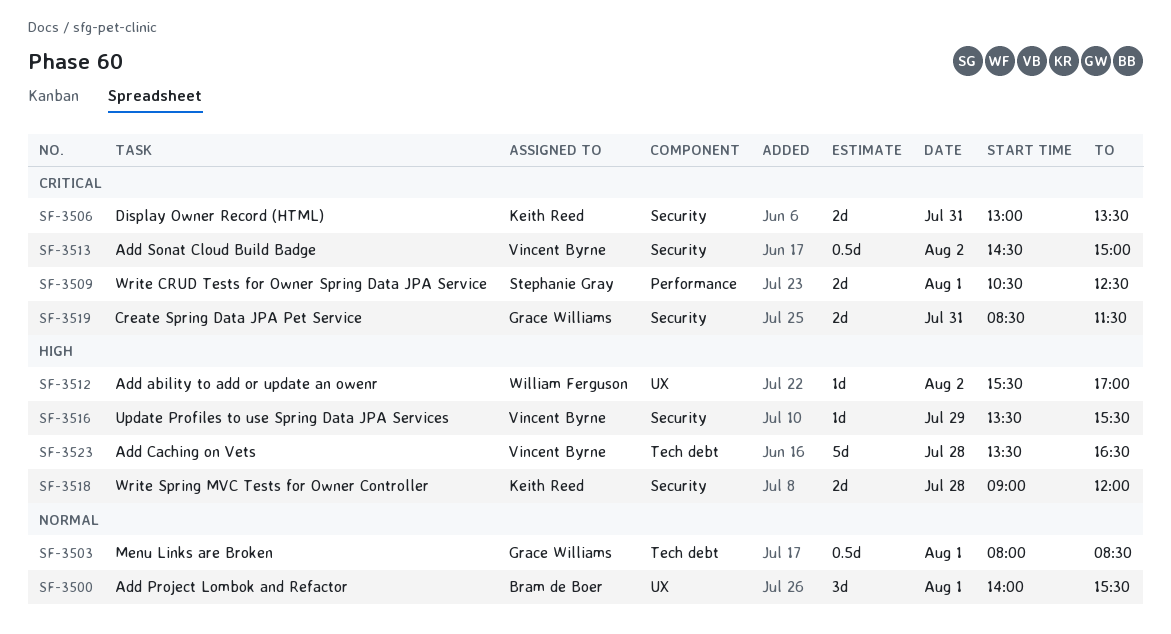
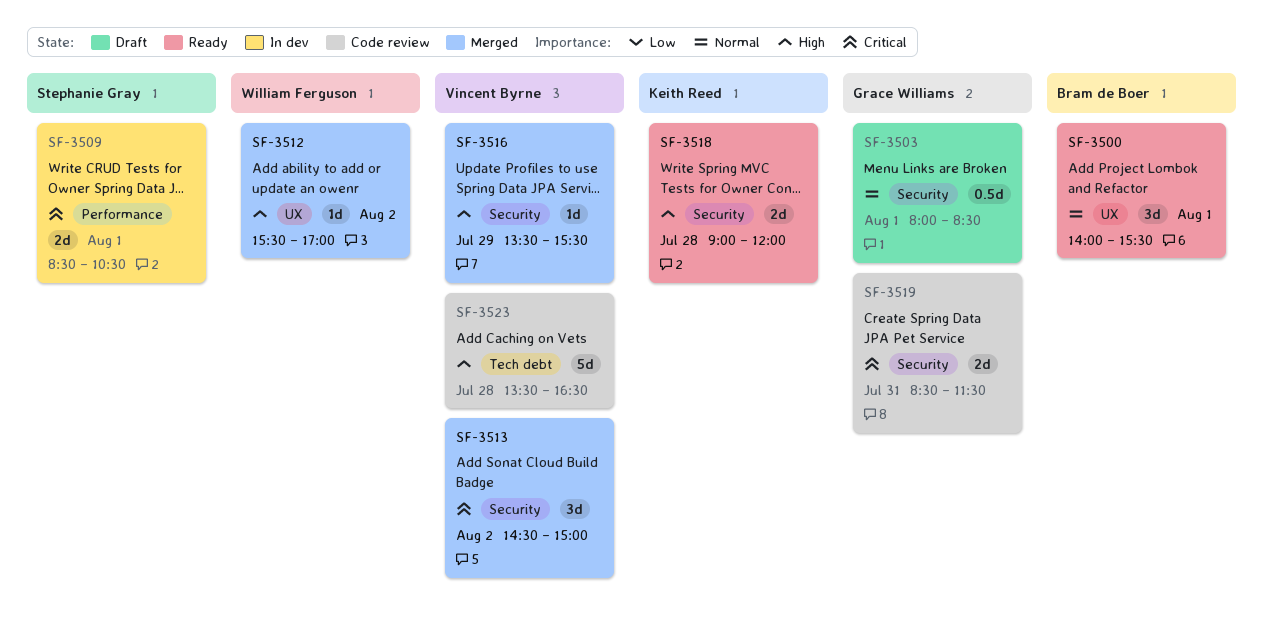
SF-3503, label: Tech debt -> Security
SF-3506: present -> none
SF-3509, begins: 10:30 -> 08:30
SF-3509, ends: 12:30 -> 10:30
SF-3513, estimate: 0.5d -> 3d

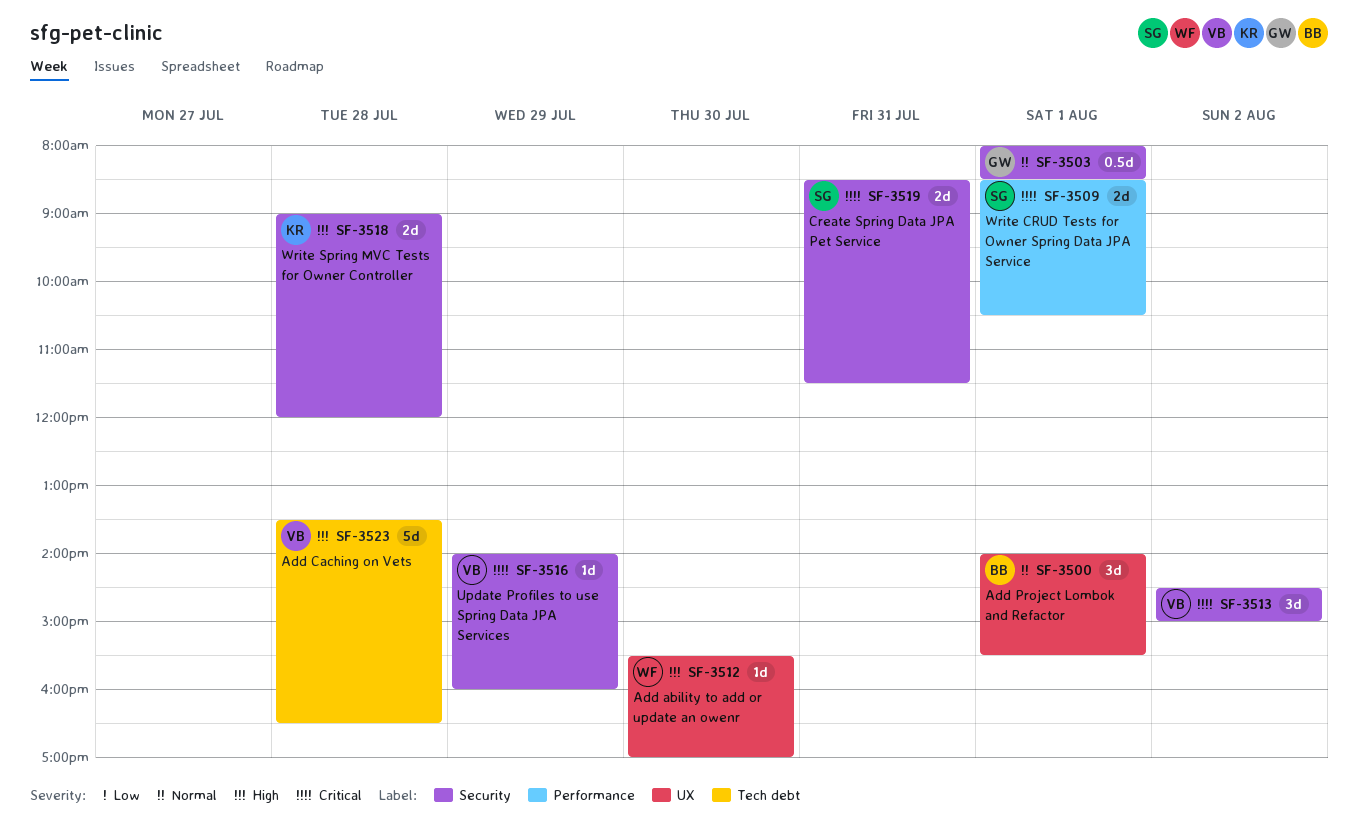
SF-3512, day: Aug 2 -> Jul 30
SF-3516, priority: High -> Critical
SF-3516, begins: 13:30 -> 14:00
SF-3516, ends: 15:30 -> 16:00
SF-3519, owner: Grace Williams -> Stephanie Gray

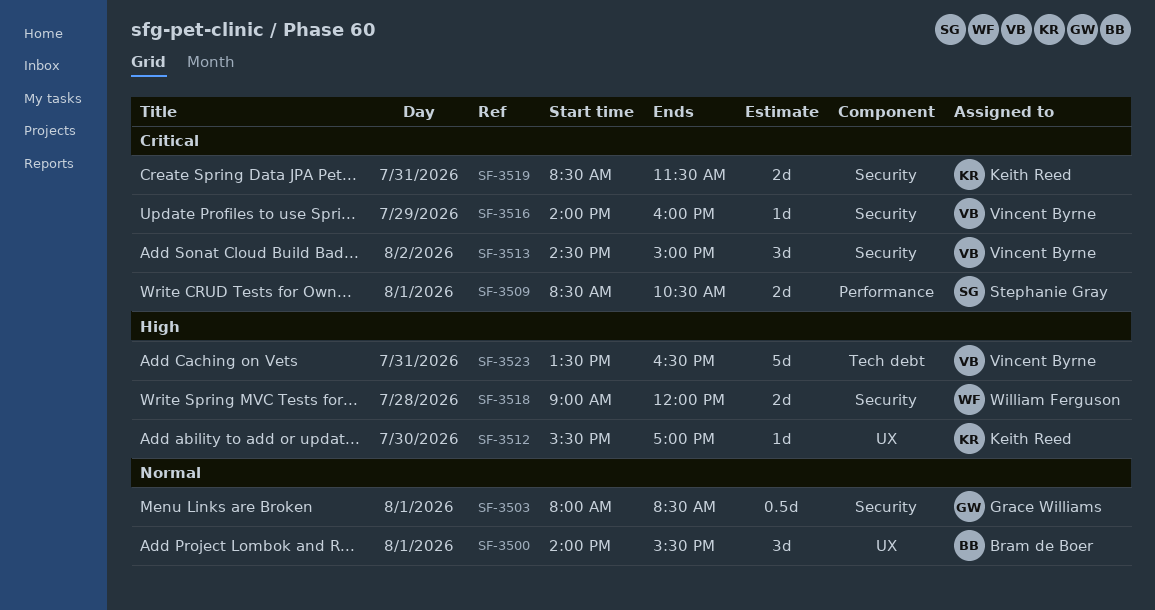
SF-3512, owner: William Ferguson -> Keith Reed
SF-3518, owner: Keith Reed -> William Ferguson
SF-3519, owner: Stephanie Gray -> Keith Reed
SF-3523, day: Jul 28 -> Jul 31

